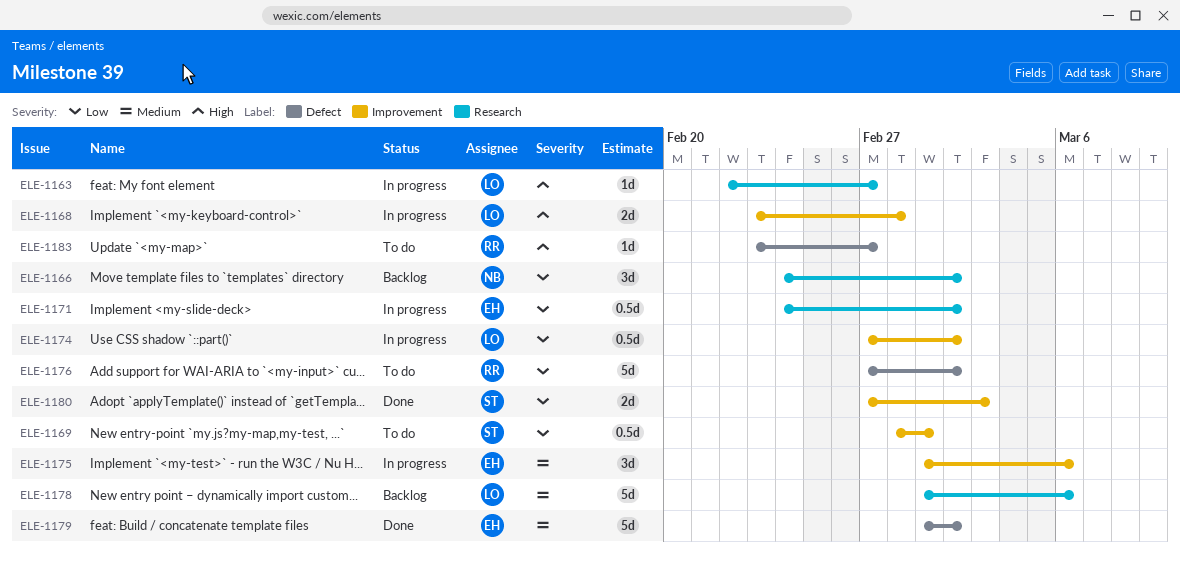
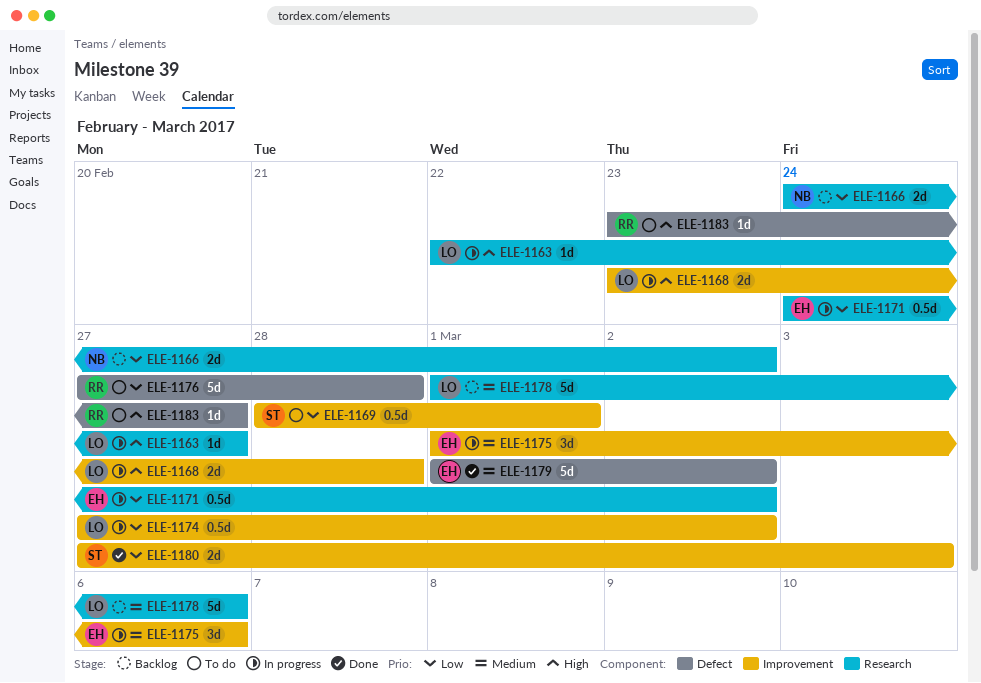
ELE-1166, estimate: 3d -> 2d
ELE-1176, due: Mar 2 -> Feb 28

